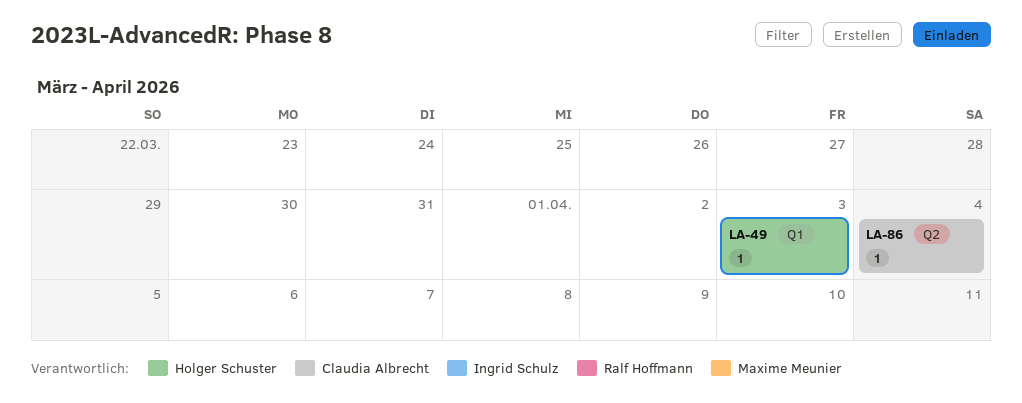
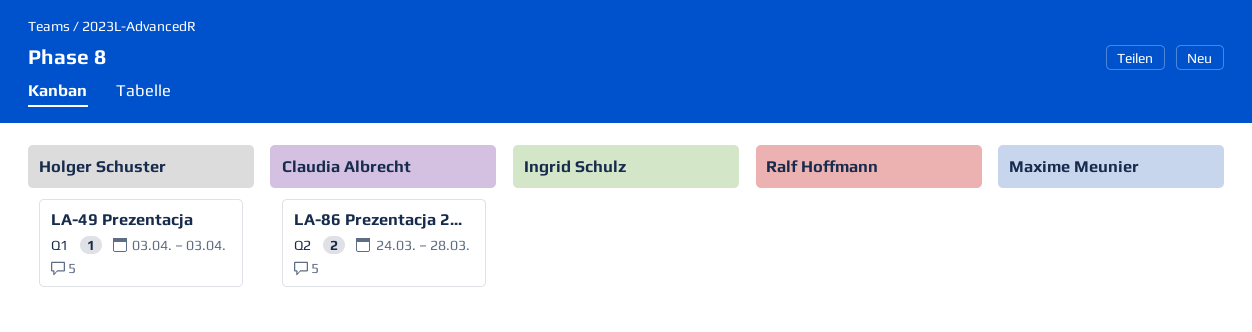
LA-86, estimate: 1 -> 2
LA-86, due: Apr 4 -> Mar 28

